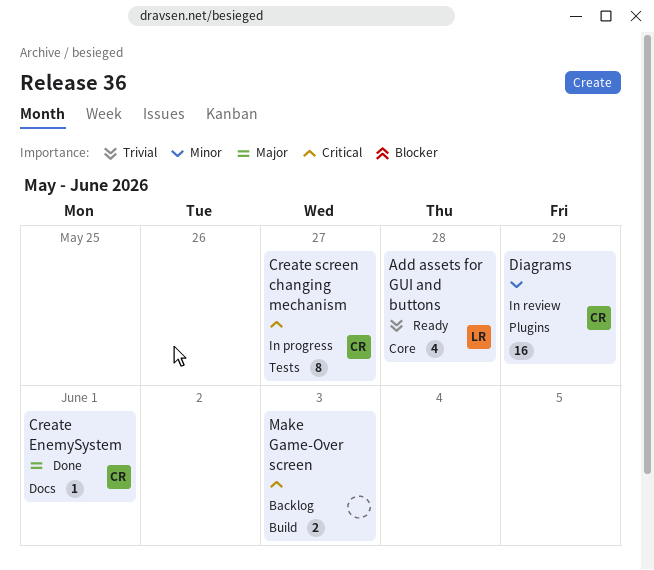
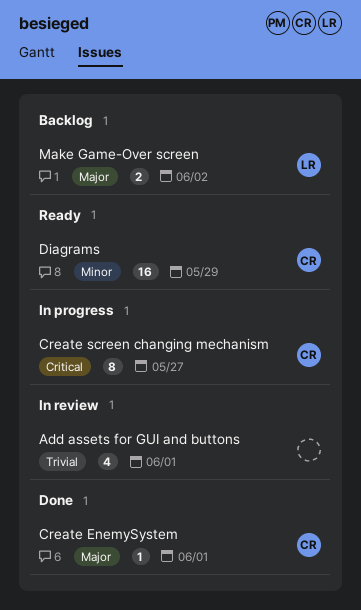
Add assets for GUI and buttons, status: Ready -> In review
Add assets for GUI and buttons, owner: LR -> none
Add assets for GUI and buttons, due: May 28 -> Jun 1
Diagrams, status: In review -> Ready
Make Game-Over screen, owner: none -> LR
Make Game-Over screen, priority: Critical -> Major
Make Game-Over screen, due: Jun 3 -> Jun 2

